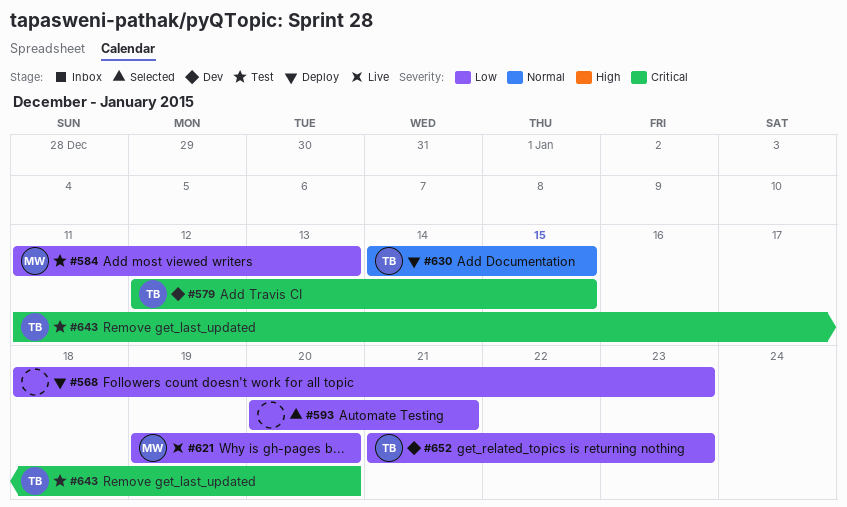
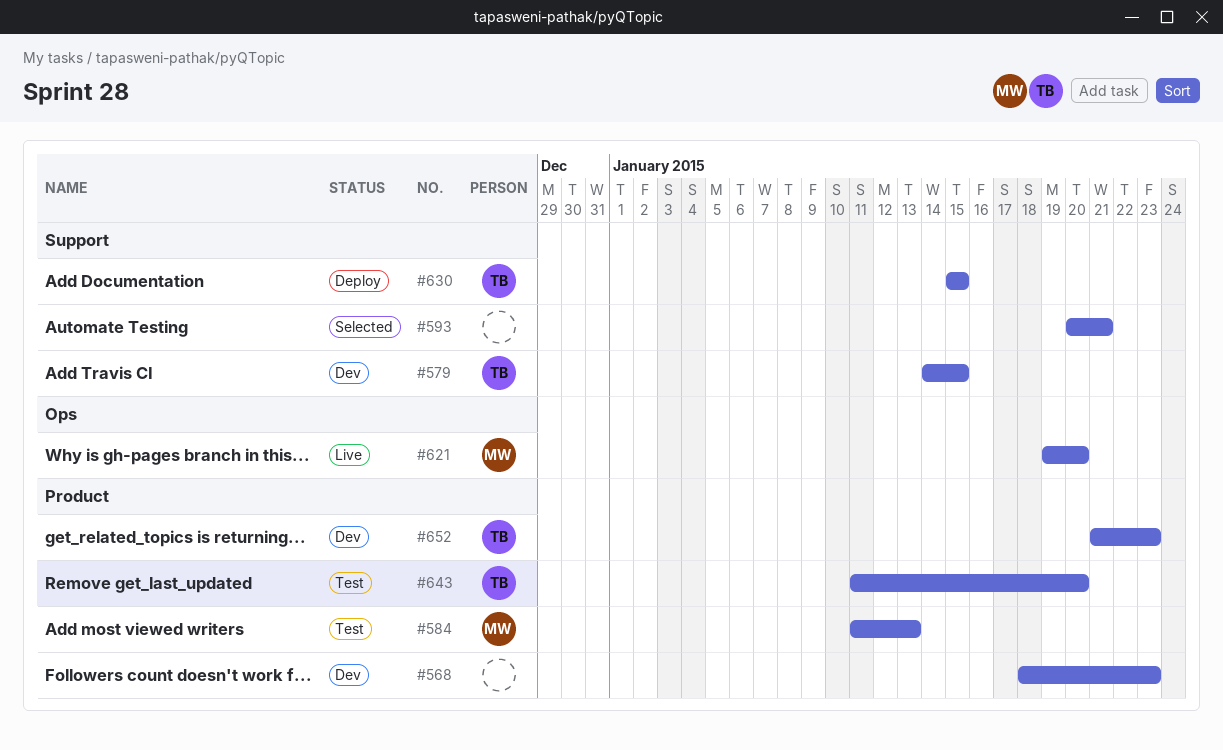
#568, status: Deploy -> Dev
#579, start: Jan 12 -> Jan 14
#630, start: Jan 14 -> Jan 15

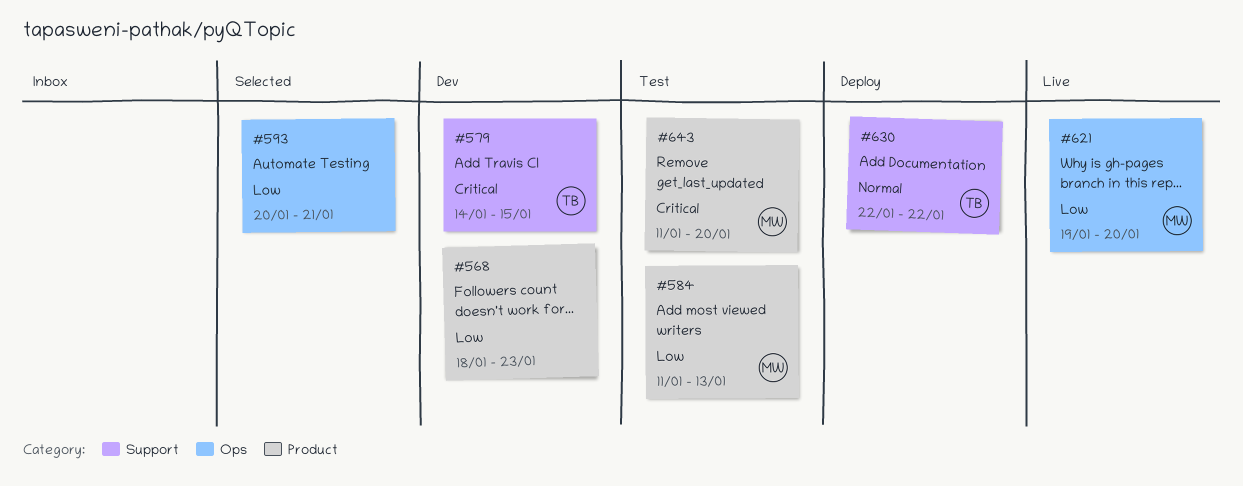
#593, label: Support -> Ops
#630, start: Jan 15 -> Jan 22
#630, due: Jan 15 -> Jan 22
#643, owner: TB -> MW
#652: present -> none

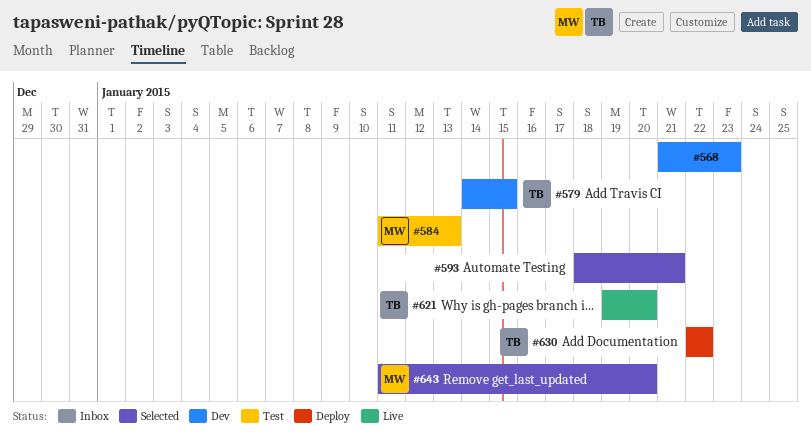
#568, start: Jan 18 -> Jan 21
#593, start: Jan 20 -> Jan 18
#621, owner: MW -> TB
#643, status: Test -> Selected

